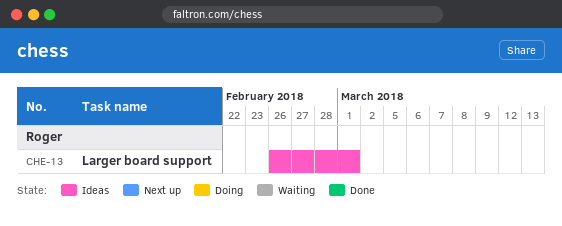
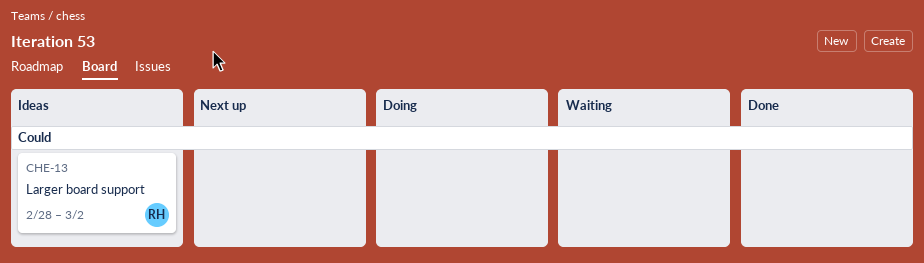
CHE-13, start: Feb 26 -> Feb 28
CHE-13, due: Mar 1 -> Mar 2

